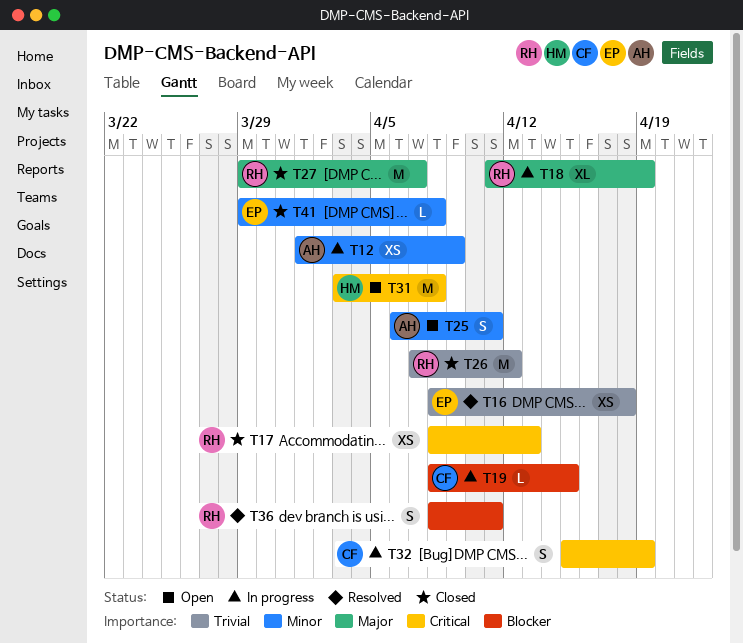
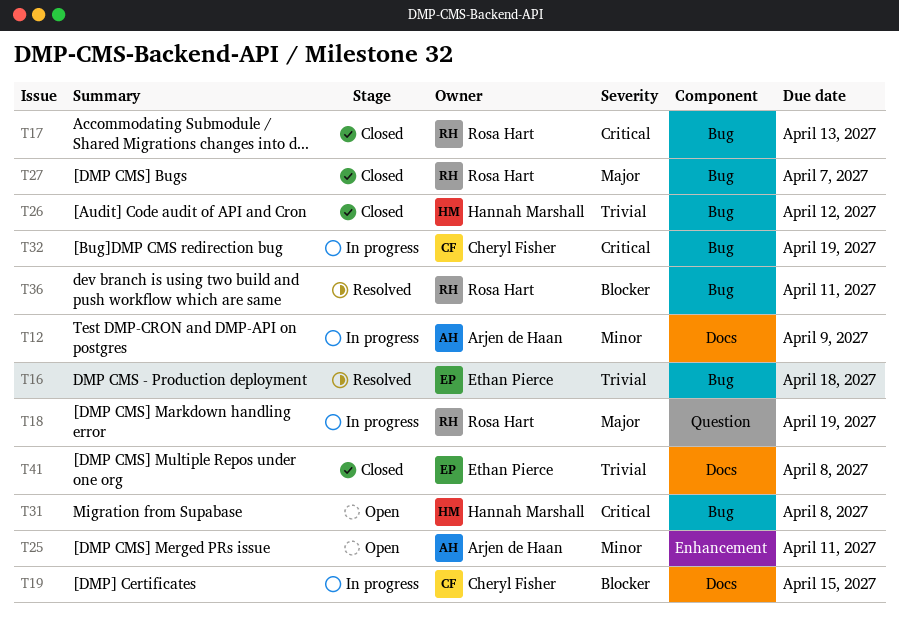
T26, owner: Rosa Hart -> Hannah Marshall
T41, priority: Minor -> Trivial

